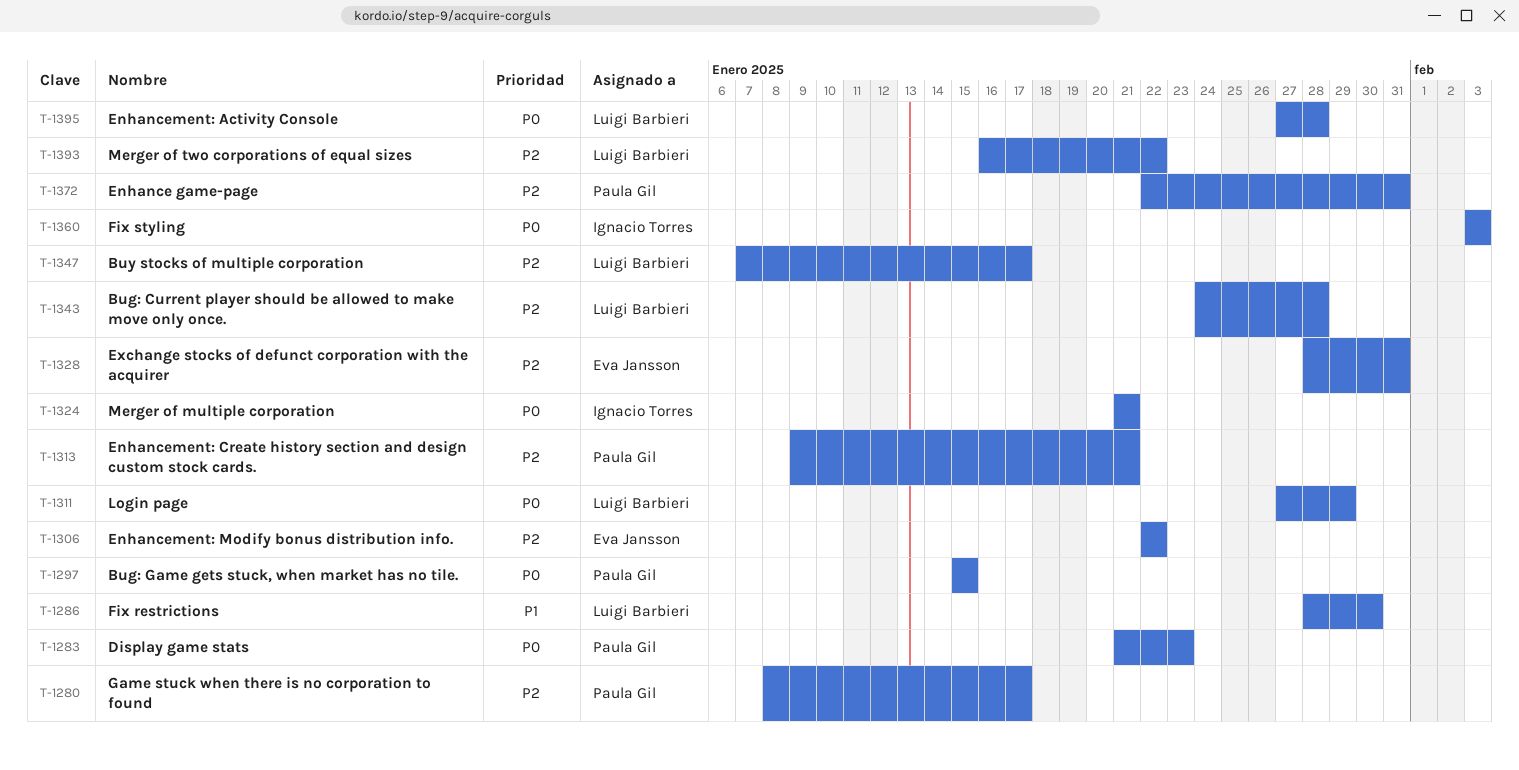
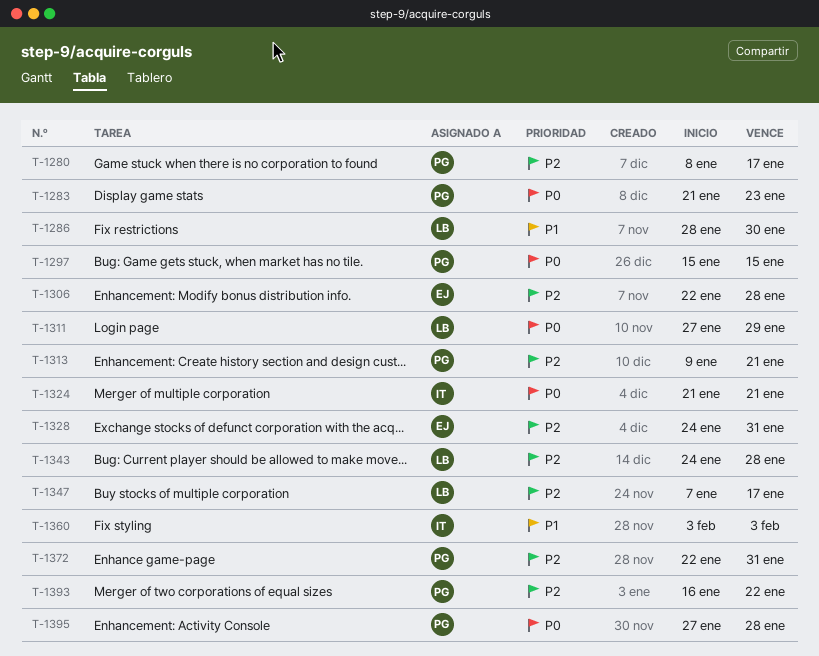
T-1306, due: Jan 22 -> Jan 28
T-1328, start: Jan 28 -> Jan 24
T-1360, priority: P0 -> P1
T-1393, owner: Luigi Barbieri -> Paula Gil
T-1395, owner: Luigi Barbieri -> Paula Gil

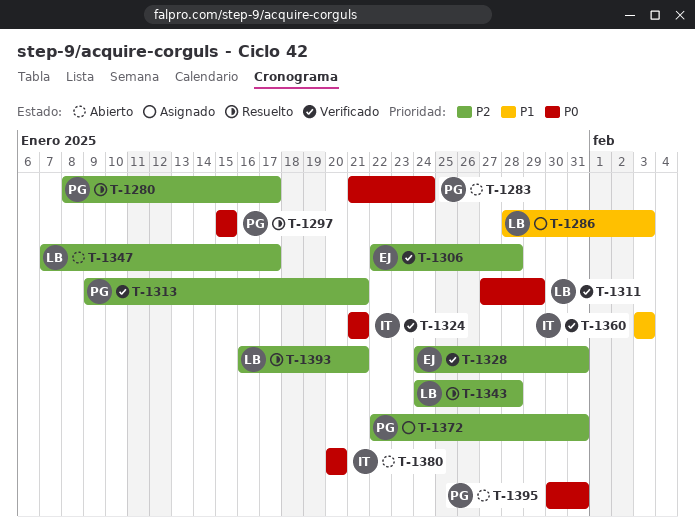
T-1283, due: Jan 23 -> Jan 24
T-1286, due: Jan 30 -> Feb 3
T-1380: none -> present
T-1393, owner: PG -> LB
T-1393, due: Jan 22 -> Jan 21
T-1395, start: Jan 27 -> Jan 30
T-1395, due: Jan 28 -> Jan 31

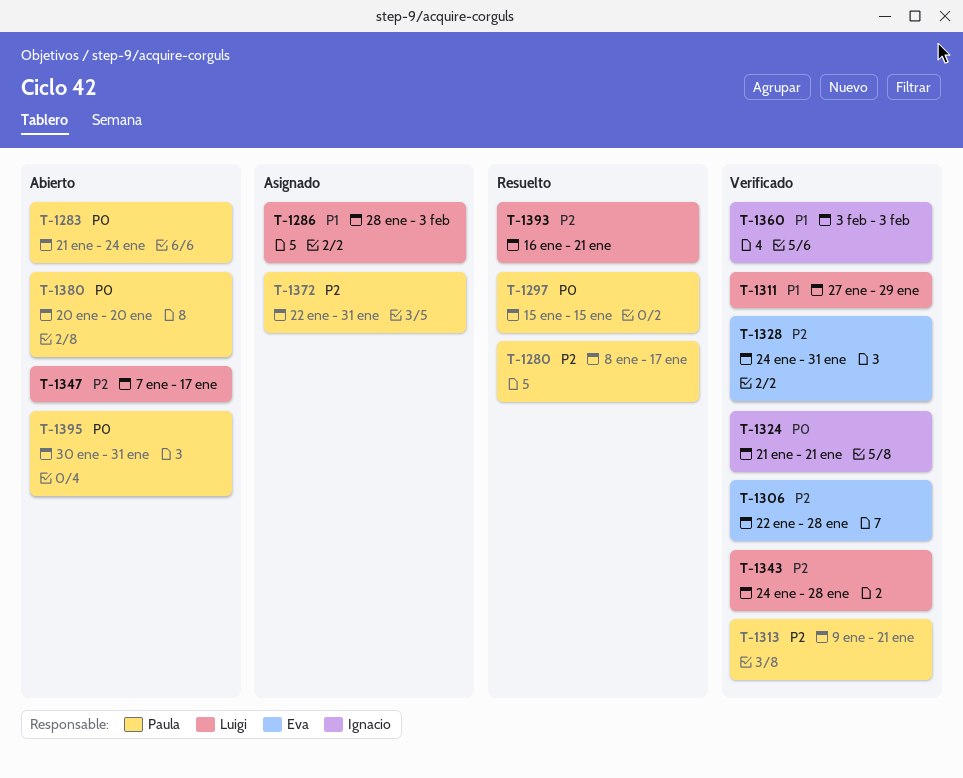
T-1311, priority: P0 -> P1
T-1343, status: Resuelto -> Verificado
T-1380, owner: Ignacio -> Paula

